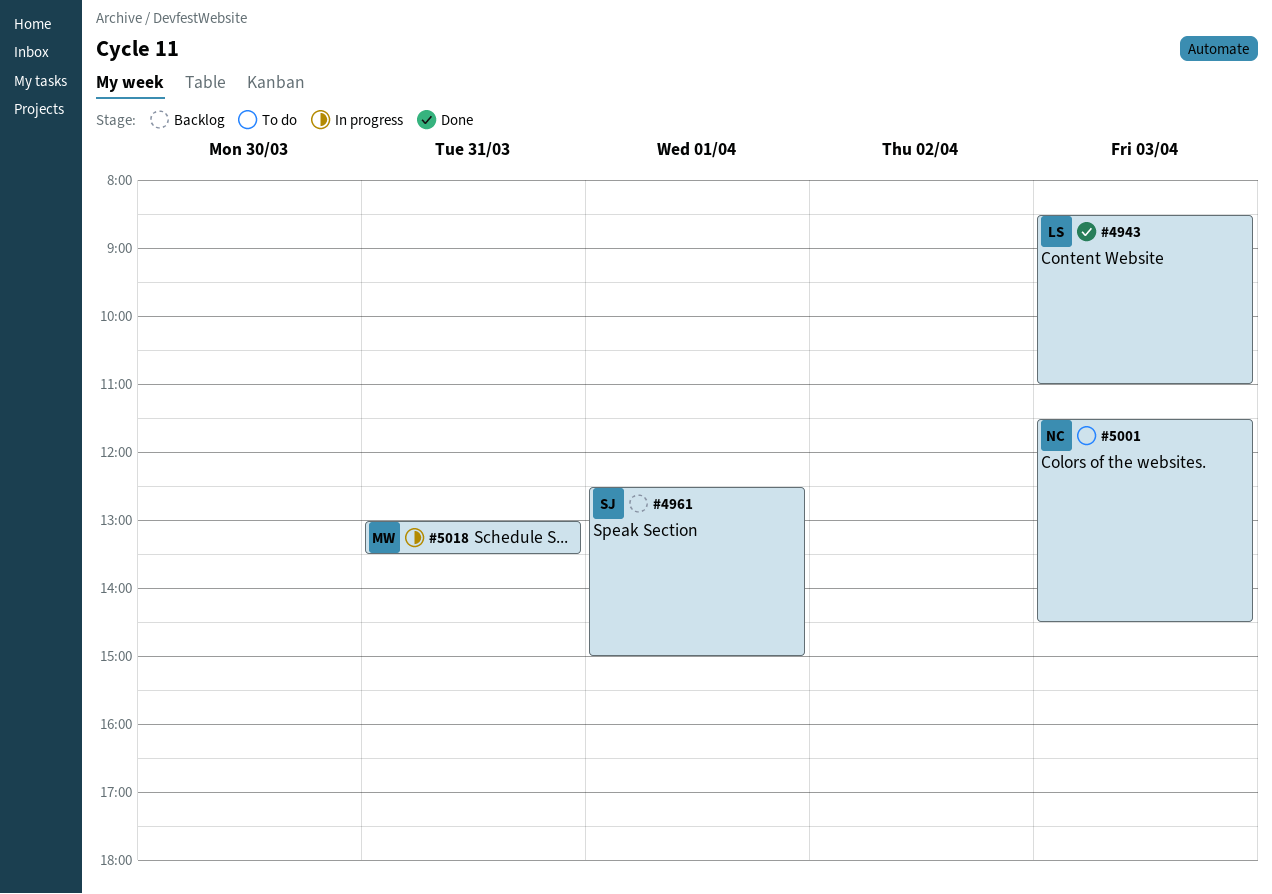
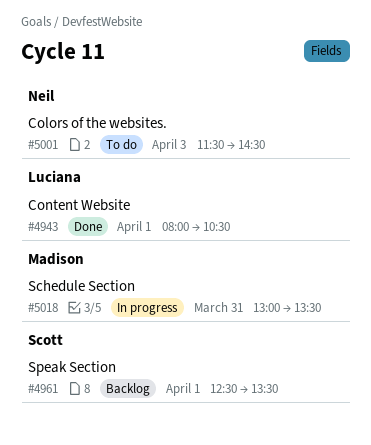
#4943, day: Apr 3 -> Apr 1
#4943, begins: 08:30 -> 08:00
#4943, ends: 11:00 -> 10:30
#4961, ends: 15:00 -> 13:30

